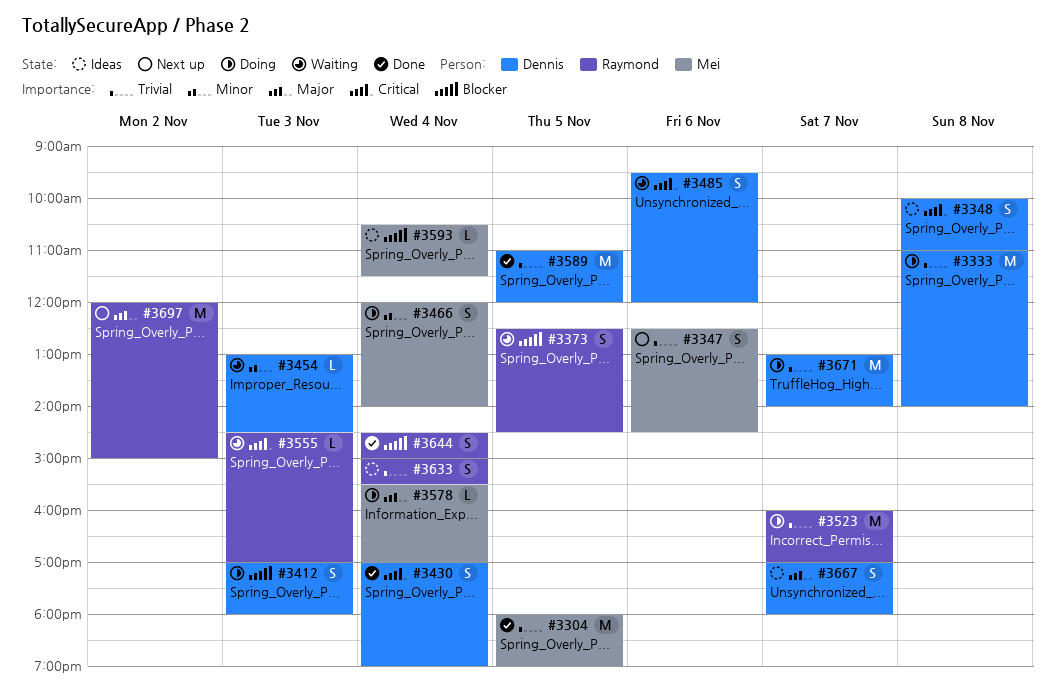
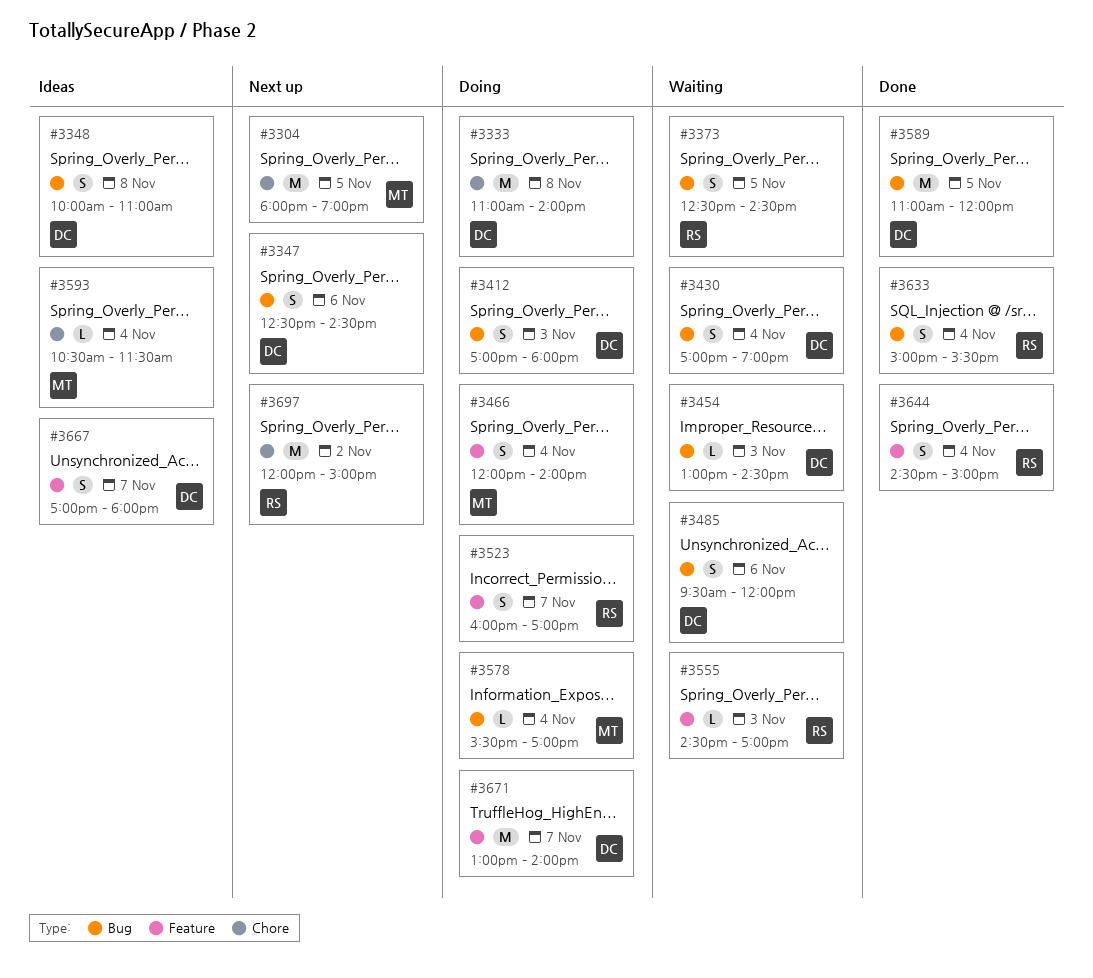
#3304, status: Done -> Next up
#3347, owner: Mei -> Dennis
#3430, status: Done -> Waiting
#3523, estimate: M -> S
#3633, status: Ideas -> Done

